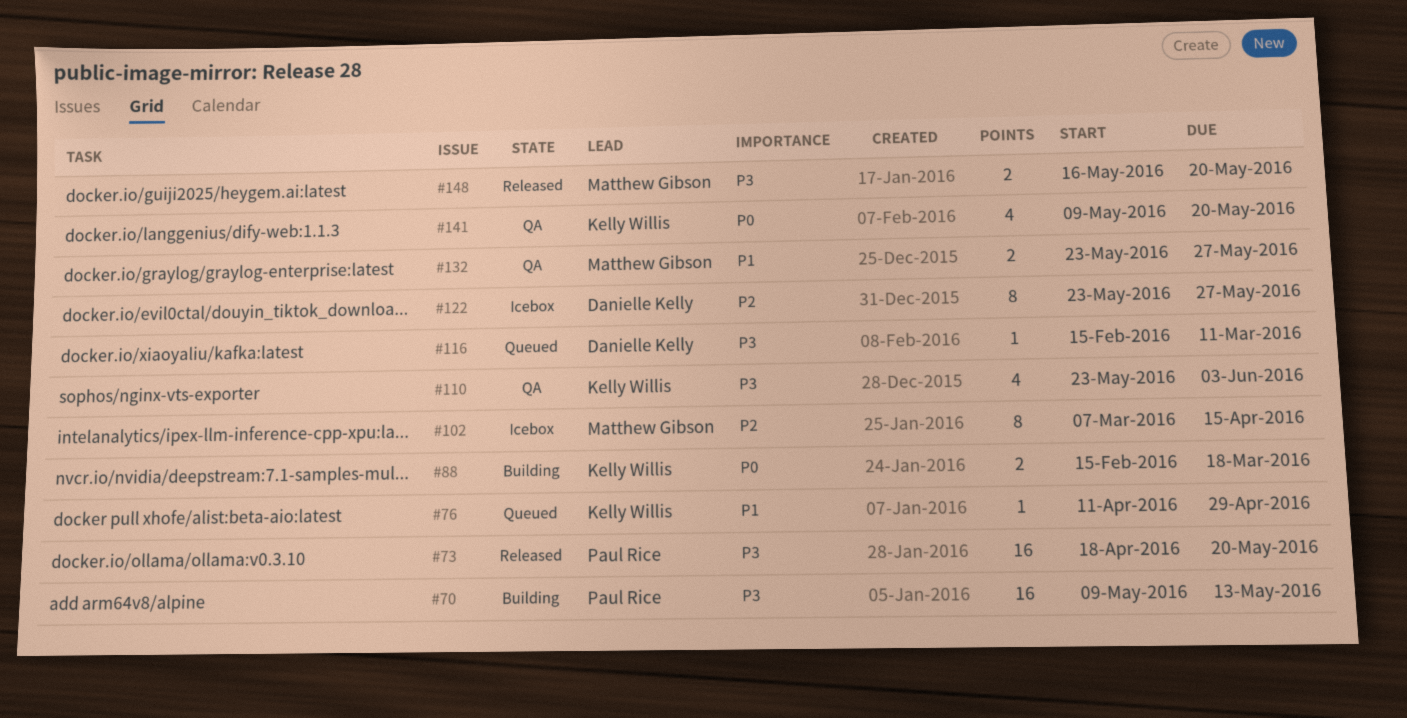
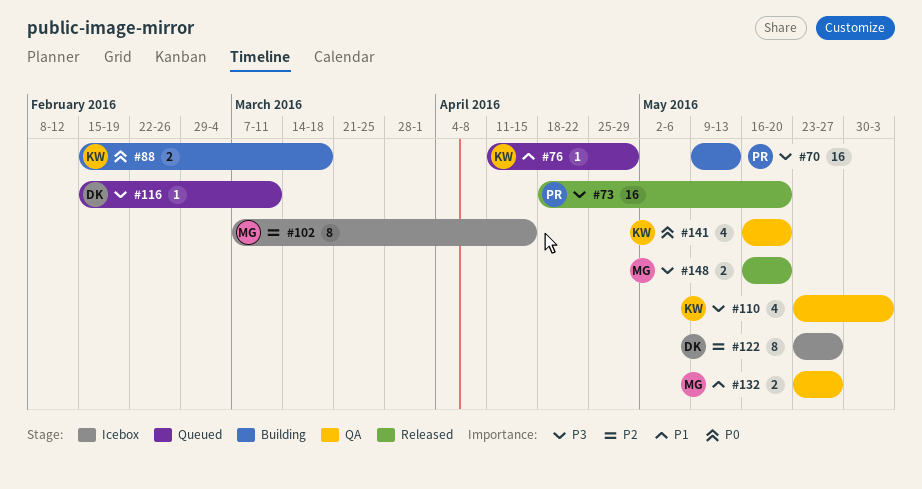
#141, start: May 9 -> May 16

